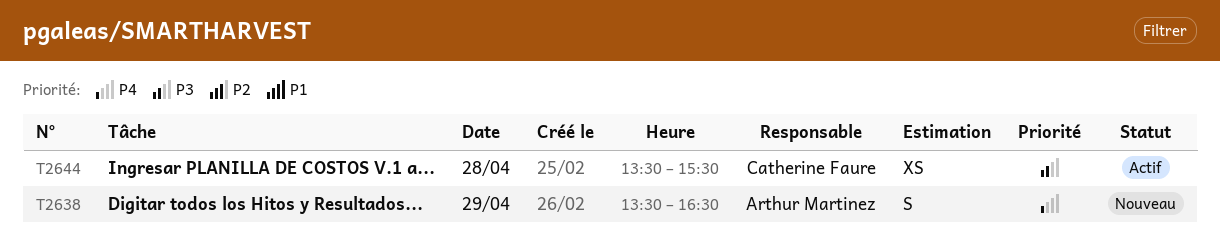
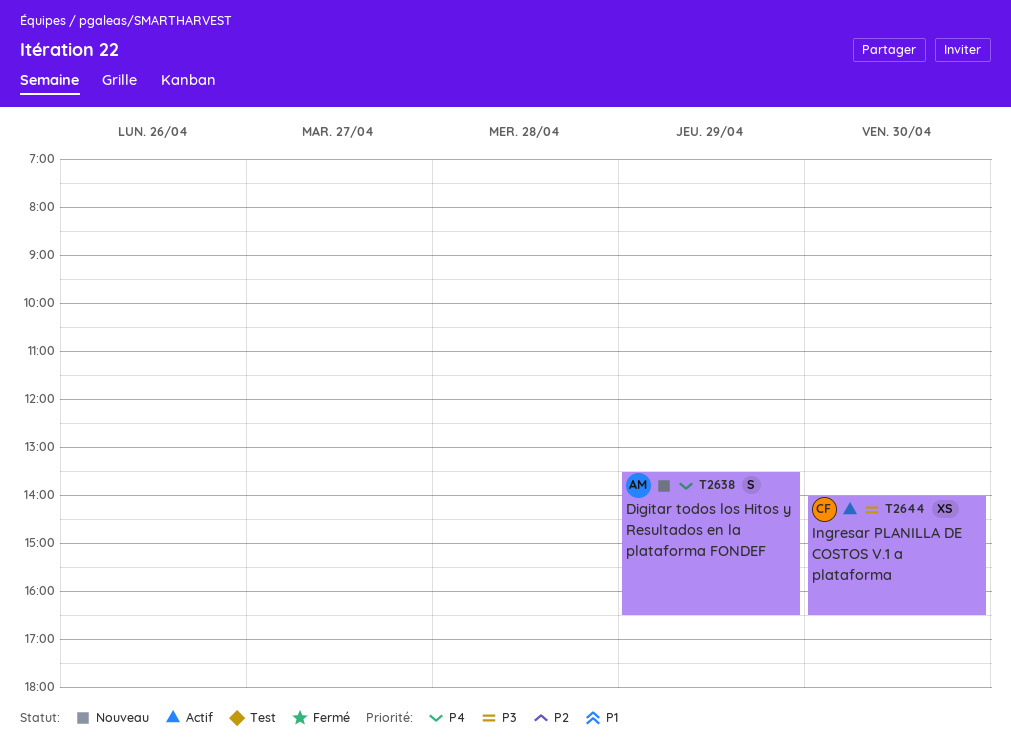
T2644, day: Apr 28 -> Apr 30
T2644, begins: 13:30 -> 14:00
T2644, ends: 15:30 -> 16:30

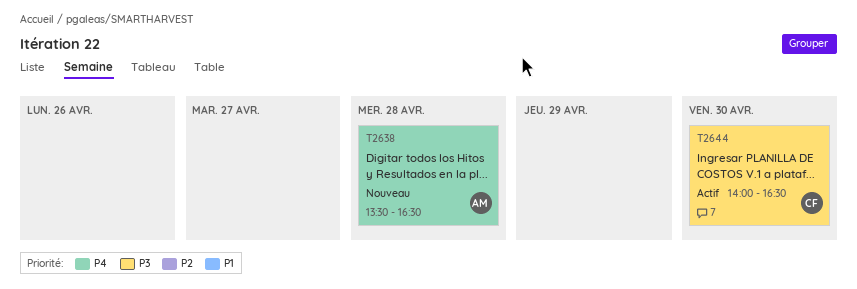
T2638, day: Apr 29 -> Apr 28

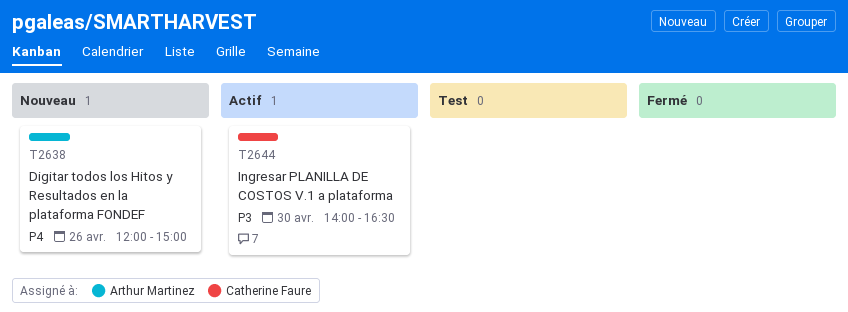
T2638, day: Apr 28 -> Apr 26
T2638, begins: 13:30 -> 12:00
T2638, ends: 16:30 -> 15:00

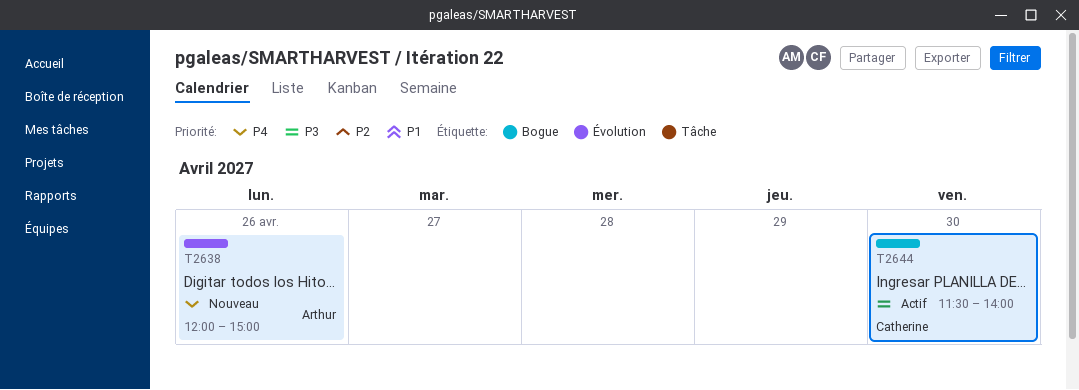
T2644, begins: 14:00 -> 11:30
T2644, ends: 16:30 -> 14:00

